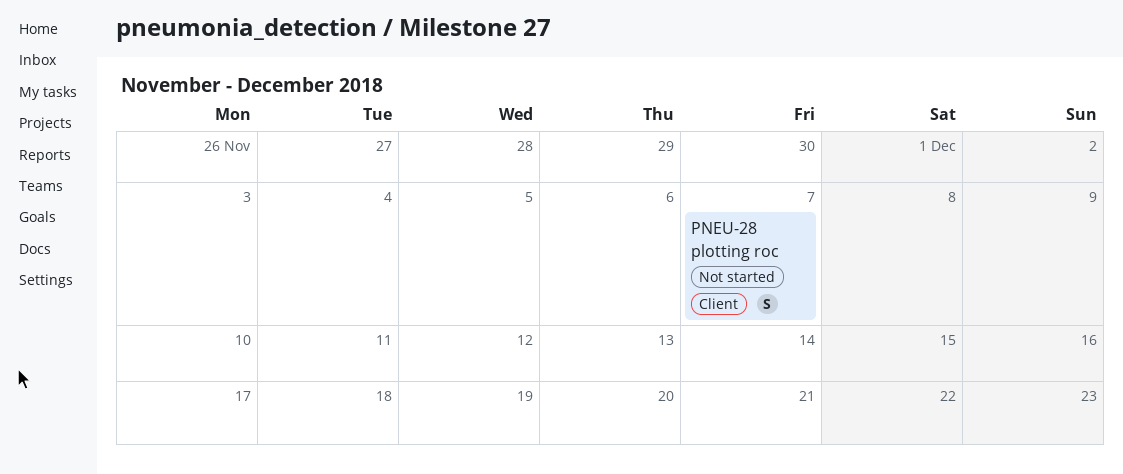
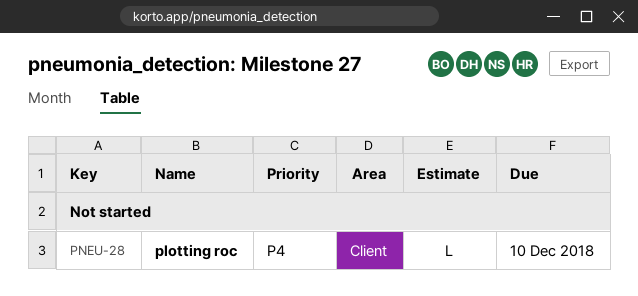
PNEU-28, estimate: S -> L
PNEU-28, due: Dec 7 -> Dec 10

